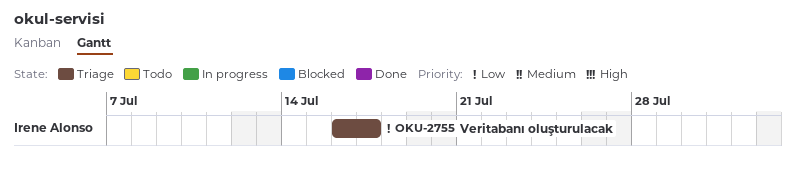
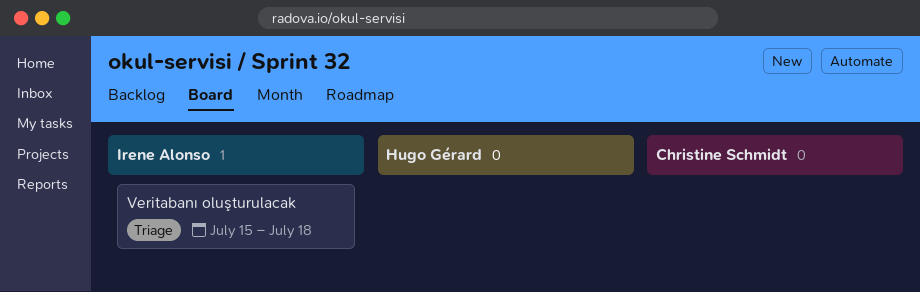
Veritabanı oluşturulacak, start: Jul 16 -> Jul 15
Veritabanı oluşturulacak, due: Jul 17 -> Jul 18

